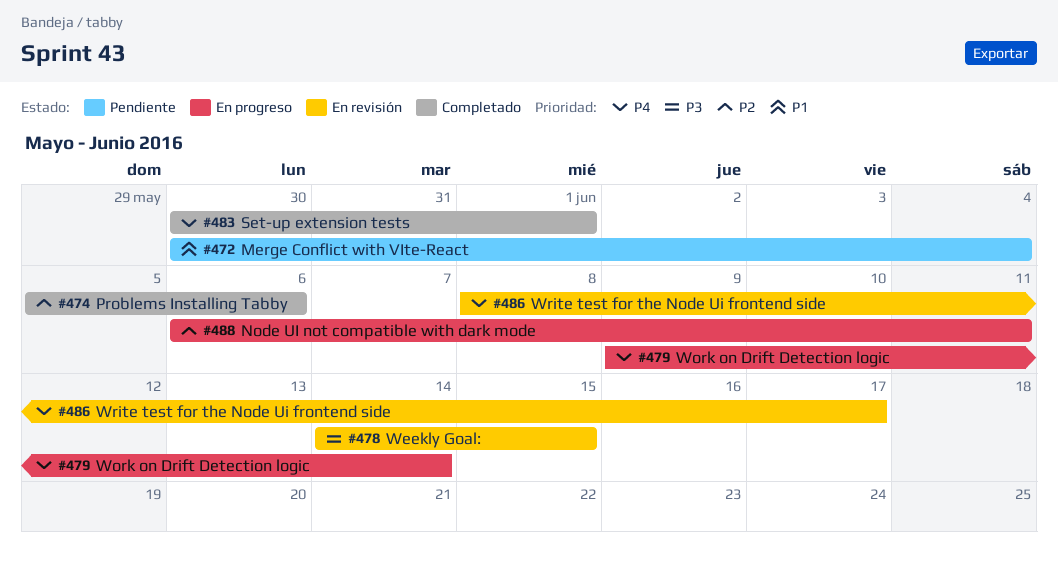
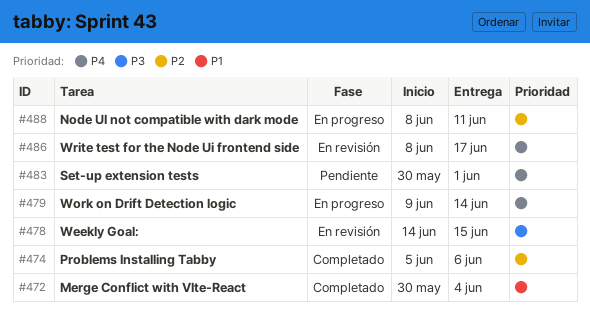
#472, status: Pendiente -> Completado
#483, status: Completado -> Pendiente
#488, start: Jun 6 -> Jun 8

